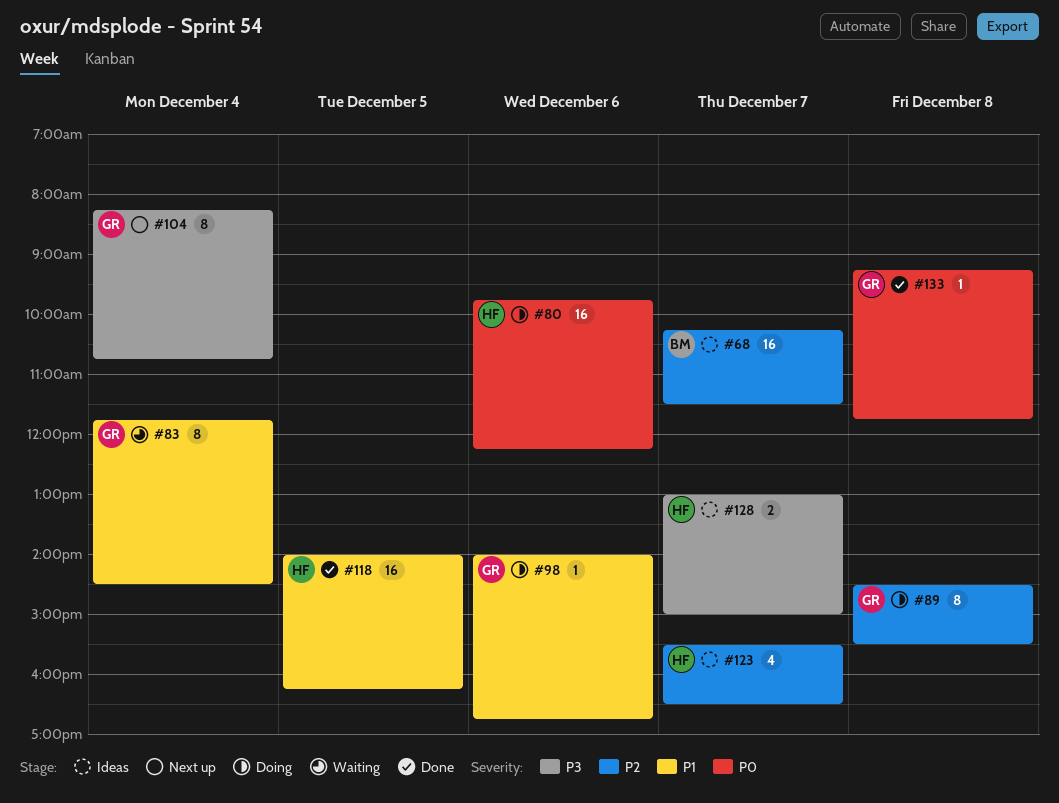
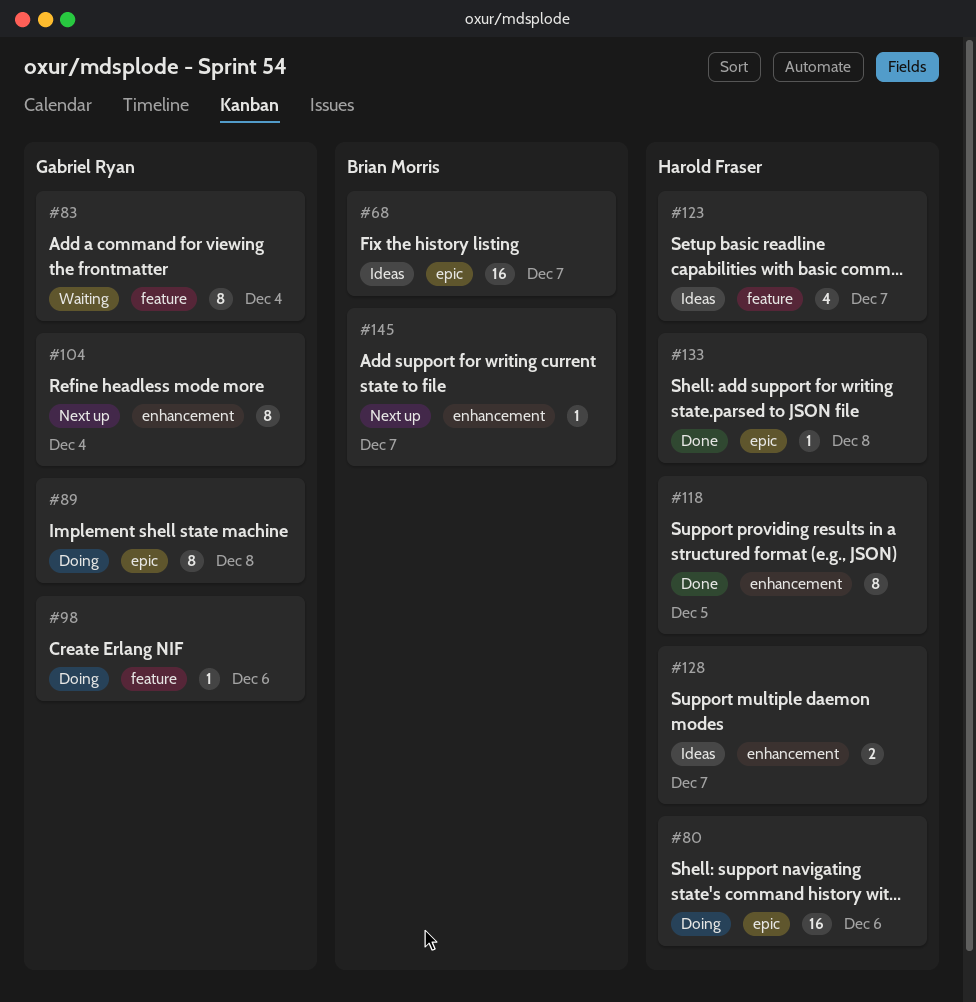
#118, estimate: 16 -> 8
#133, owner: Gabriel Ryan -> Harold Fraser
#145: none -> present

